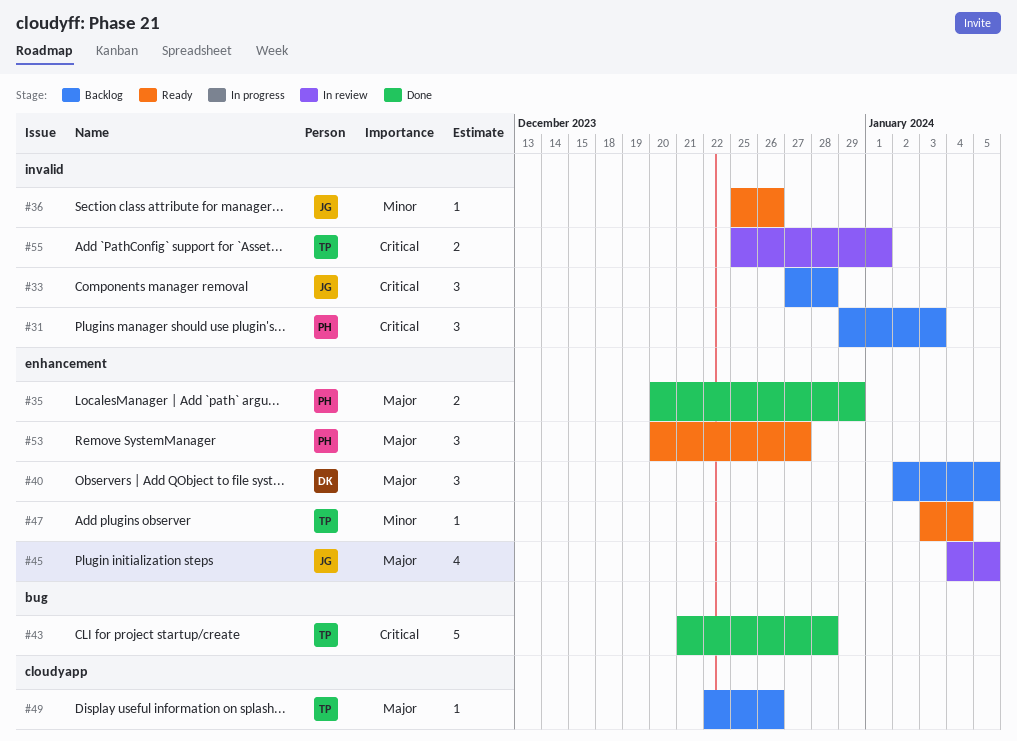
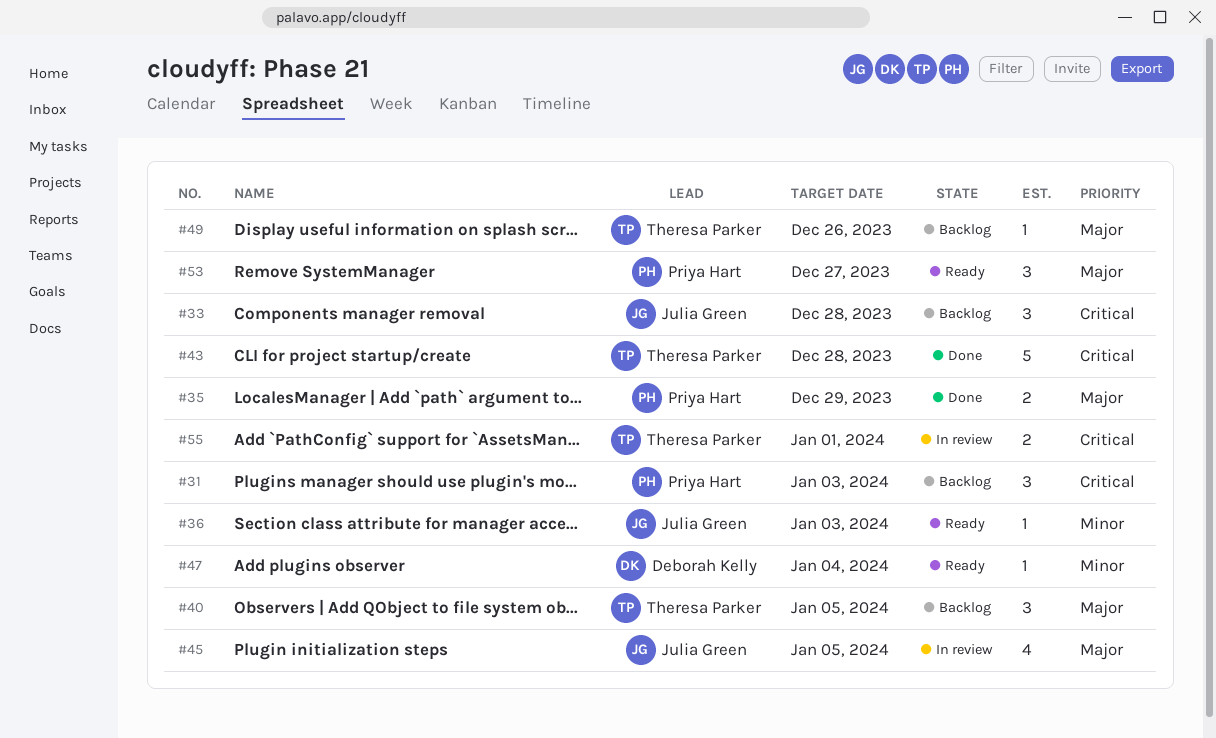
#36, due: Dec 26 -> Jan 3
#40, owner: Deborah Kelly -> Theresa Parker
#47, owner: Theresa Parker -> Deborah Kelly

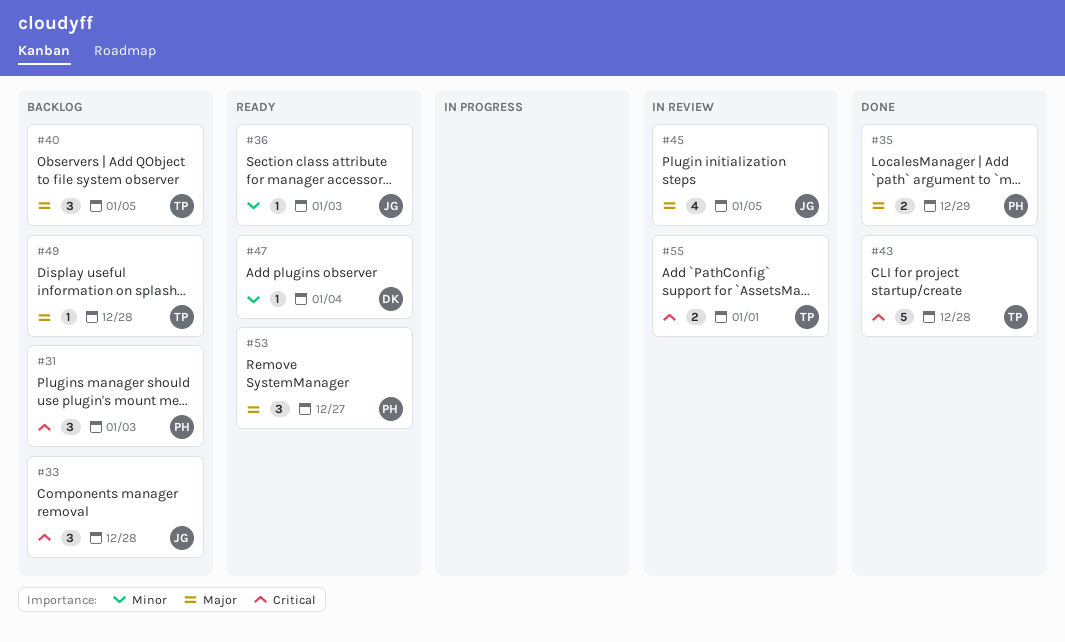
#49, due: Dec 26 -> Dec 28

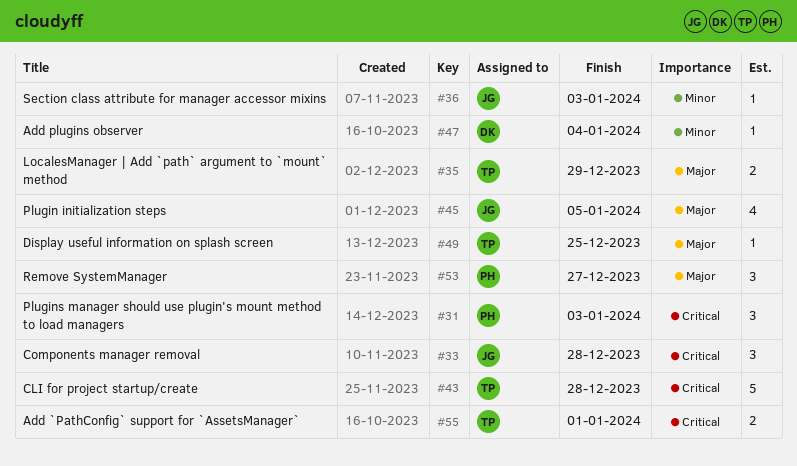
#35, owner: PH -> TP
#40: present -> none
#49, due: Dec 28 -> Dec 25

